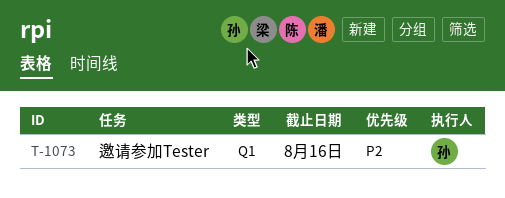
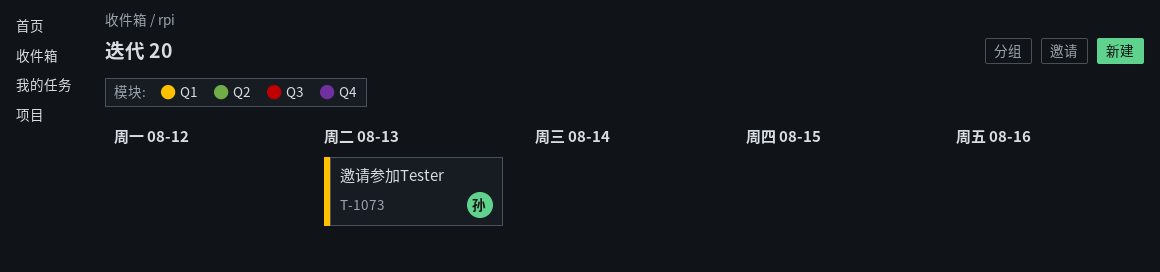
T-1073, due: Aug 16 -> Aug 13

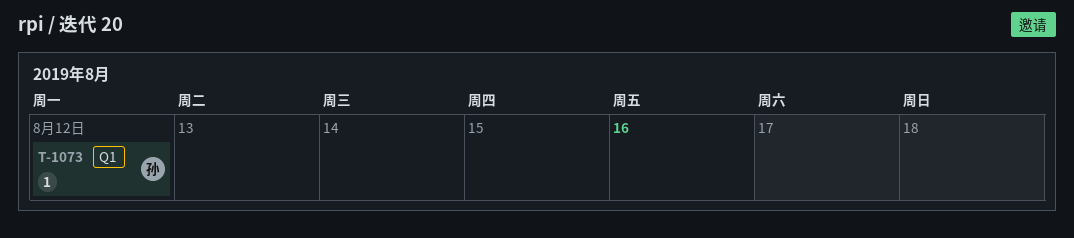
T-1073, due: Aug 13 -> Aug 12

